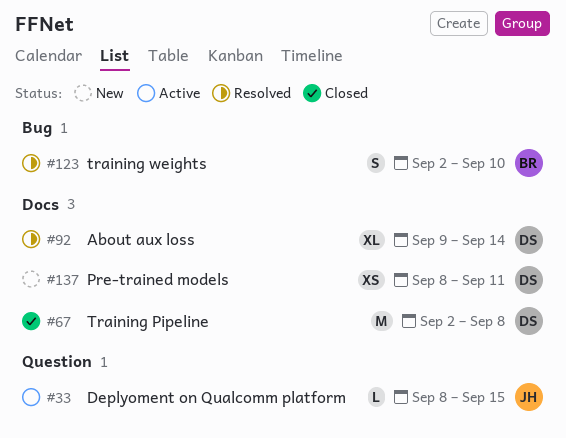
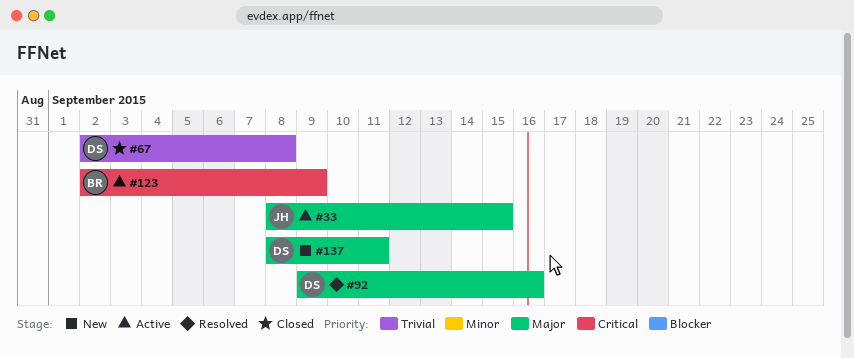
#92, due: Sep 14 -> Sep 16
#123, status: Resolved -> Active
#123, due: Sep 10 -> Sep 9

